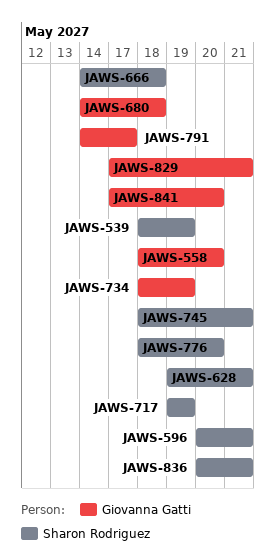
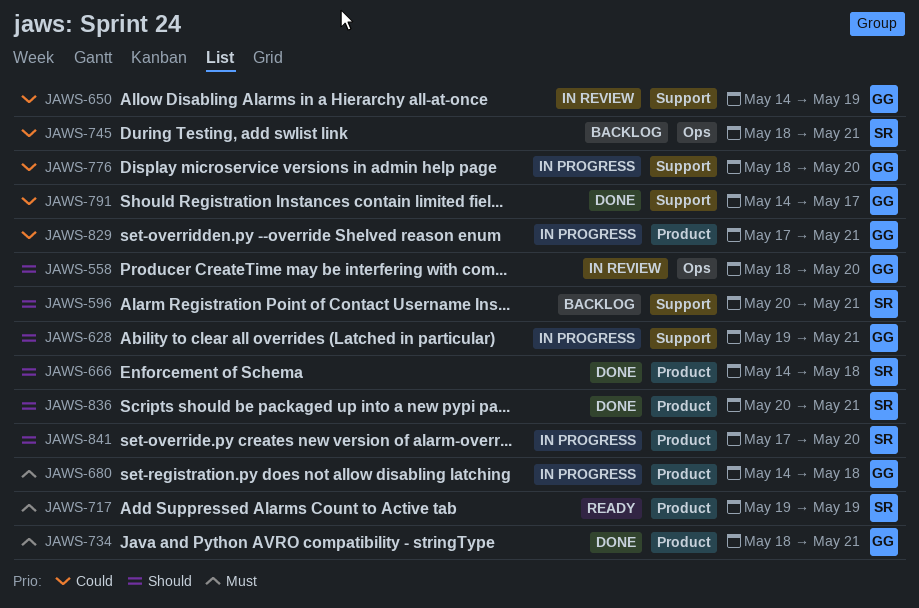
JAWS-539: present -> none
JAWS-628, owner: Sharon Rodriguez -> Giovanna Gatti
JAWS-650: none -> present
JAWS-734, due: May 19 -> May 21
JAWS-776, owner: Sharon Rodriguez -> Giovanna Gatti
JAWS-841, owner: Giovanna Gatti -> Sharon Rodriguez

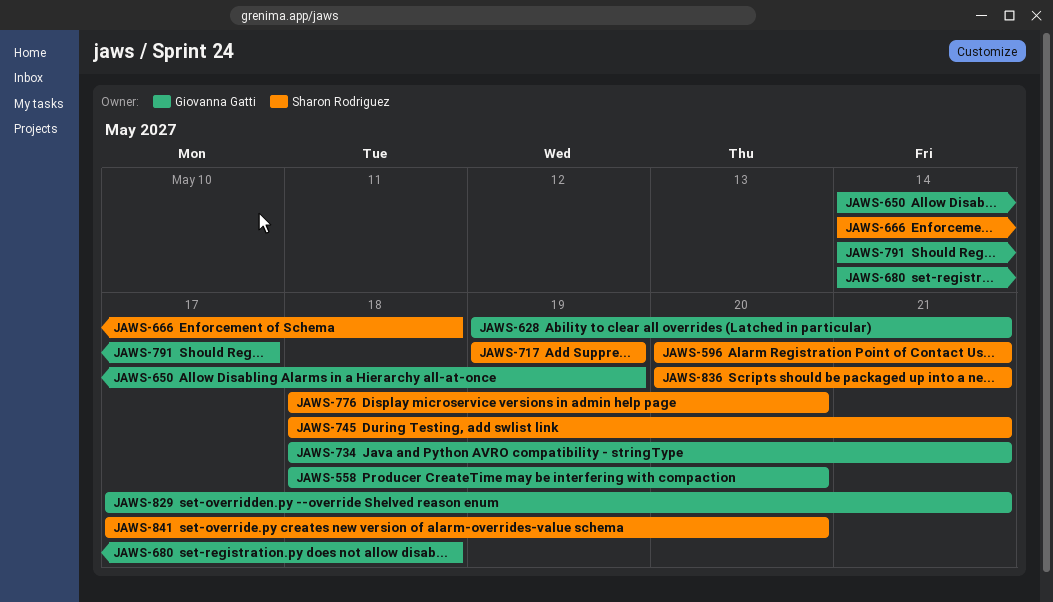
JAWS-776, owner: Giovanna Gatti -> Sharon Rodriguez

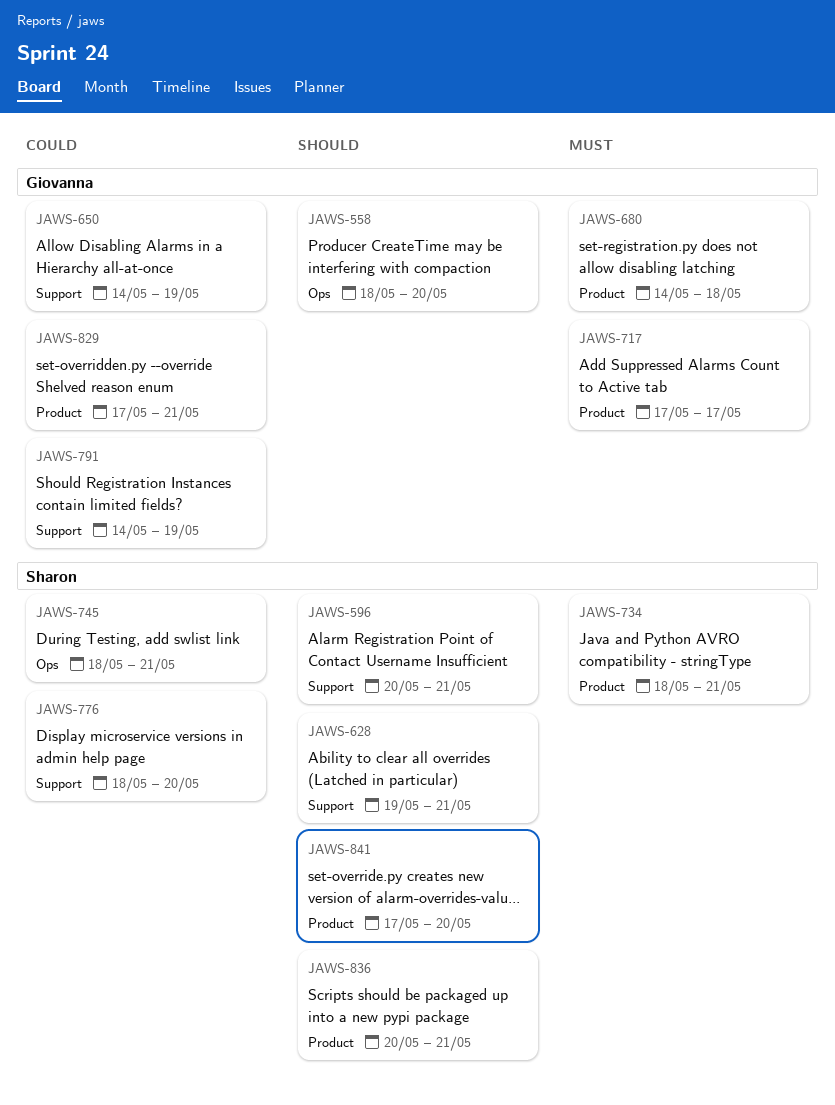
JAWS-628, owner: Giovanna Gatti -> Sharon Rodriguez
JAWS-666: present -> none
JAWS-717, owner: Sharon Rodriguez -> Giovanna Gatti
JAWS-717, start: May 19 -> May 17
JAWS-717, due: May 19 -> May 17
JAWS-734, owner: Giovanna Gatti -> Sharon Rodriguez
JAWS-791, due: May 17 -> May 19

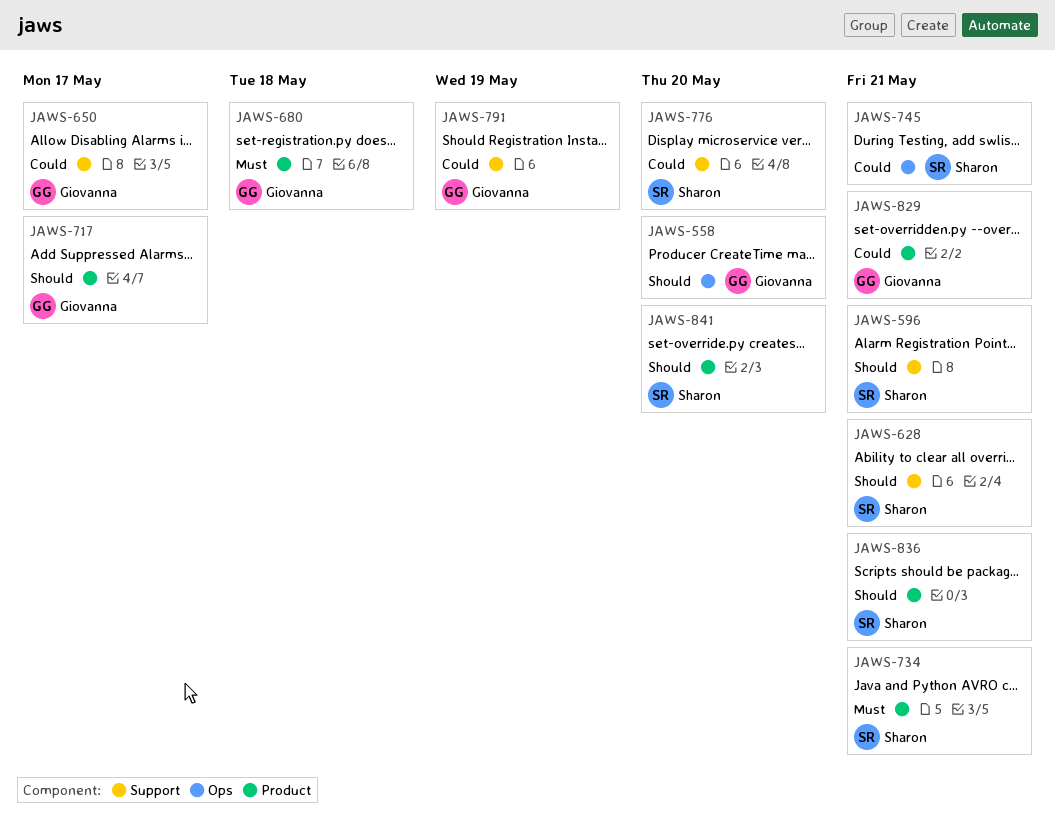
JAWS-650, due: May 19 -> May 17
JAWS-717, priority: Must -> Should

